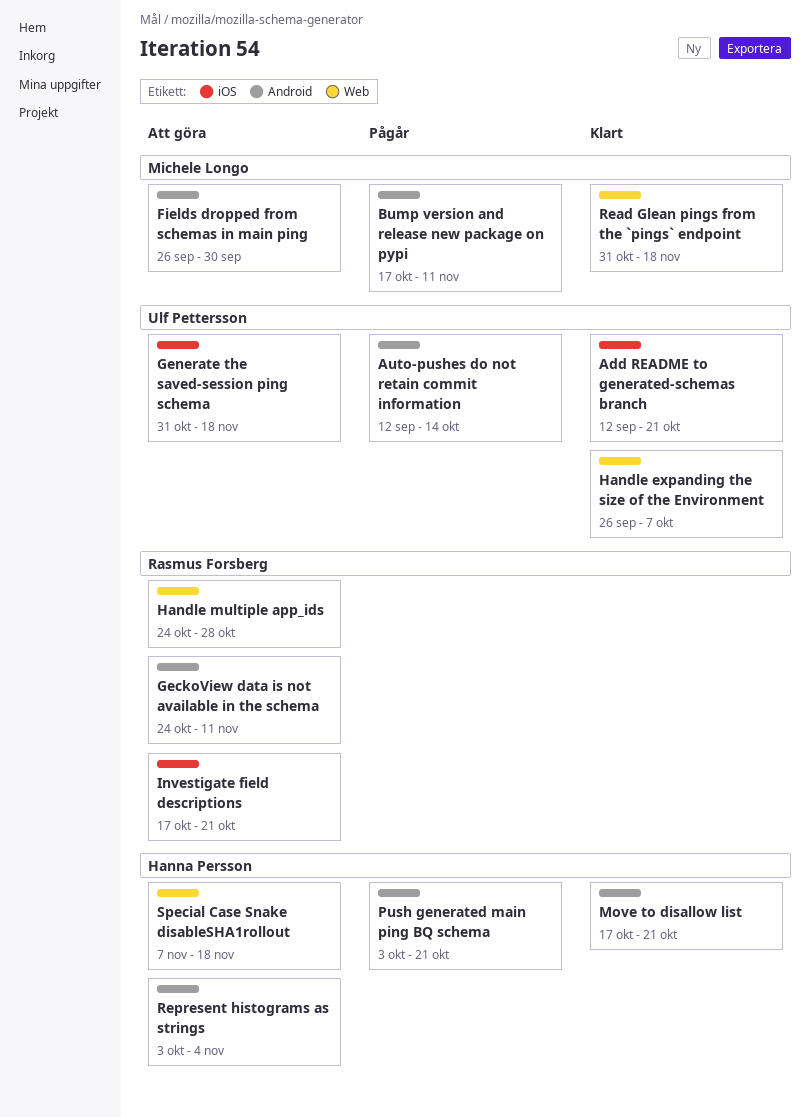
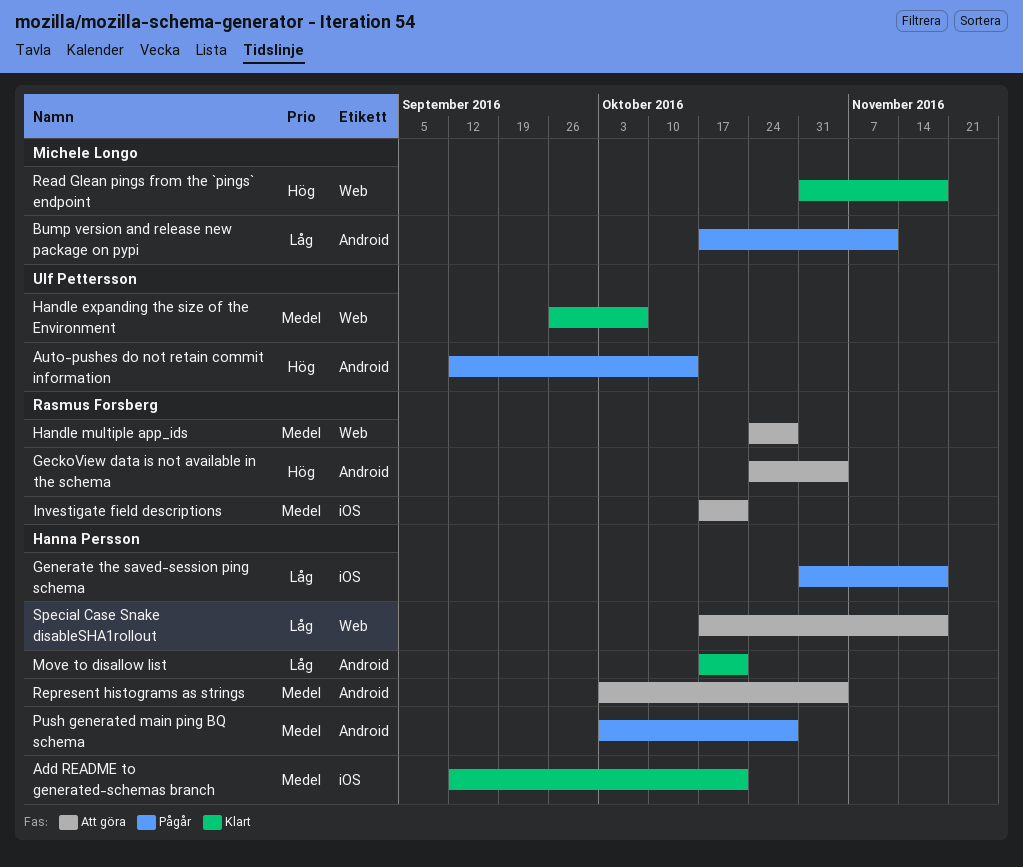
Add README to generated-schemas branch, owner: Ulf Pettersson -> Hanna Persson
Fields dropped from schemas in main ping: present -> none
GeckoView data is not available in the schema, due: Nov 11 -> Nov 4
Generate the saved-session ping schema, status: Att göra -> Pågår
Generate the saved-session ping schema, owner: Ulf Pettersson -> Hanna Persson
Push generated main ping BQ schema, due: Oct 21 -> Oct 28
Special Case Snake disableSHA1rollout, start: Nov 7 -> Oct 17

